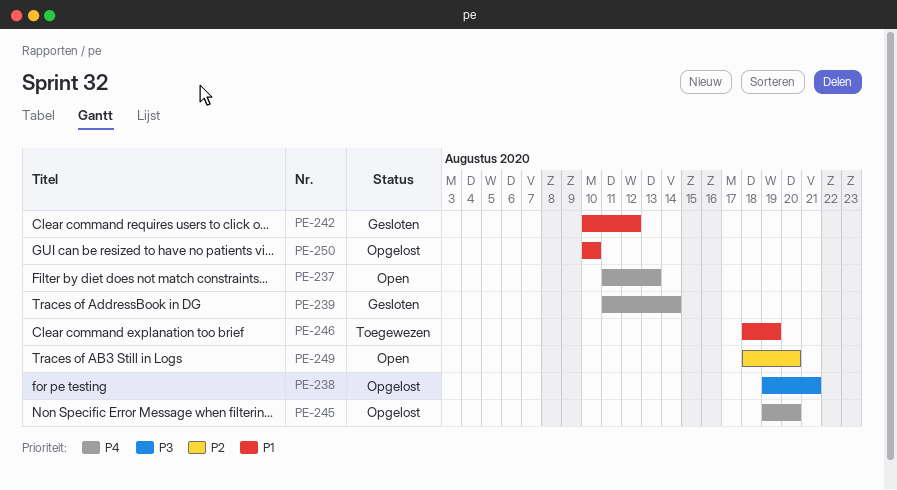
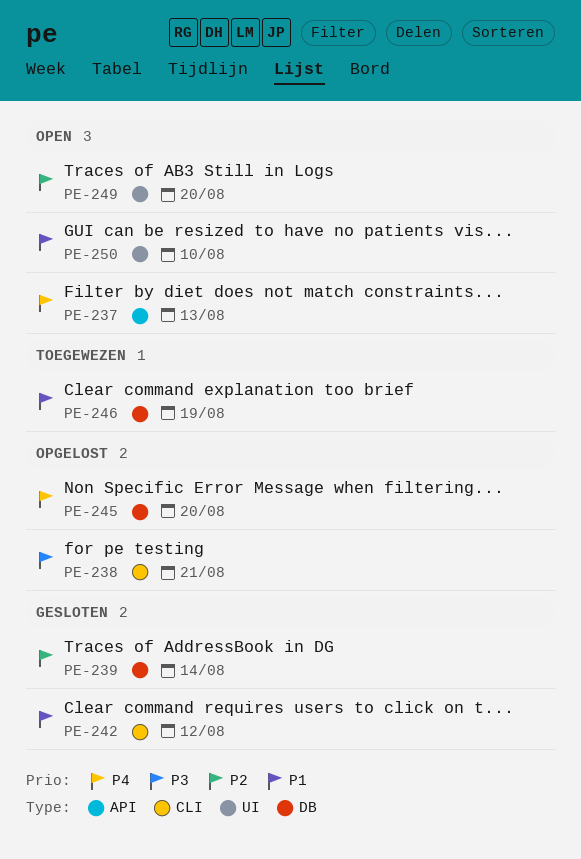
PE-239, priority: P4 -> P2
PE-250, status: Opgelost -> Open

